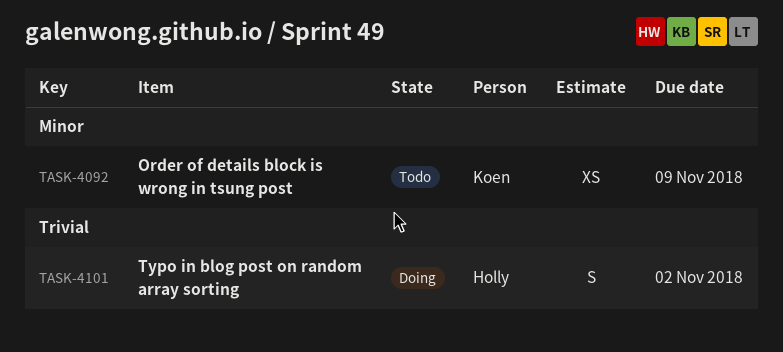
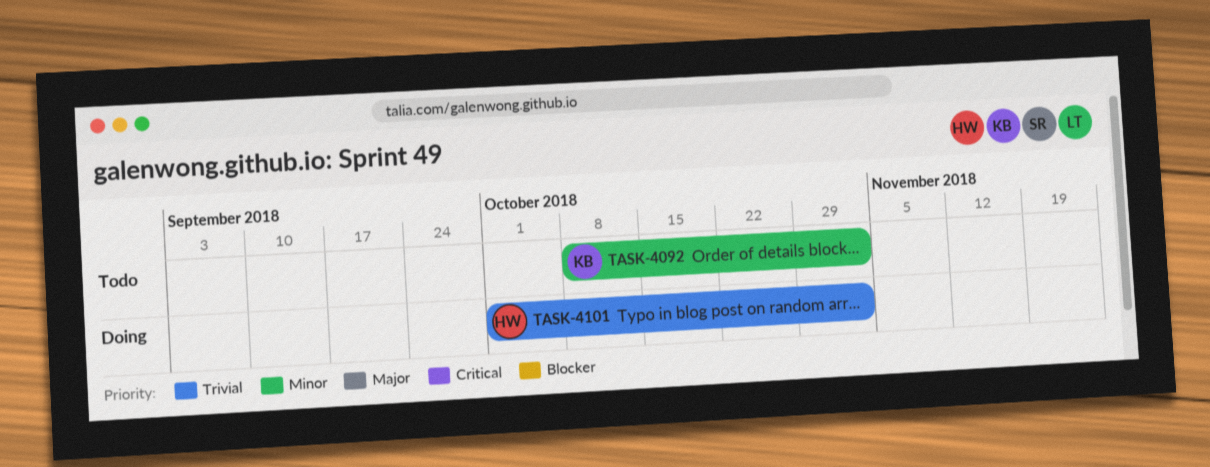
TASK-4092, due: Nov 9 -> Nov 2

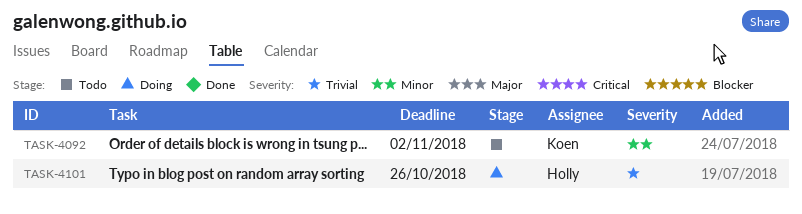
TASK-4101, due: Nov 2 -> Oct 26

